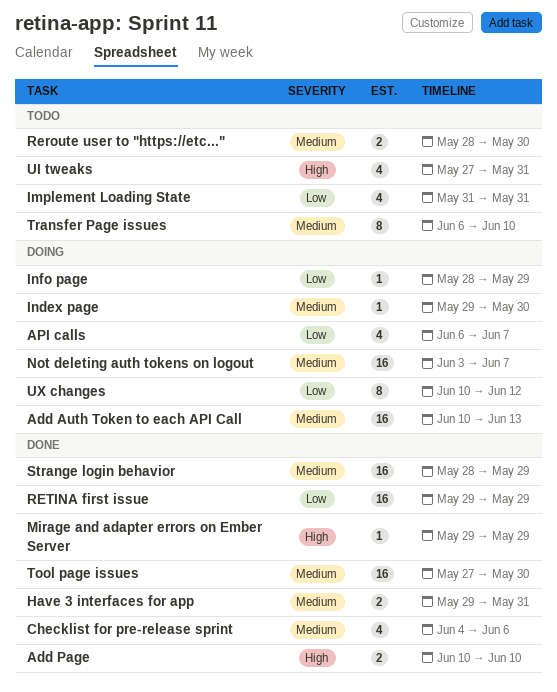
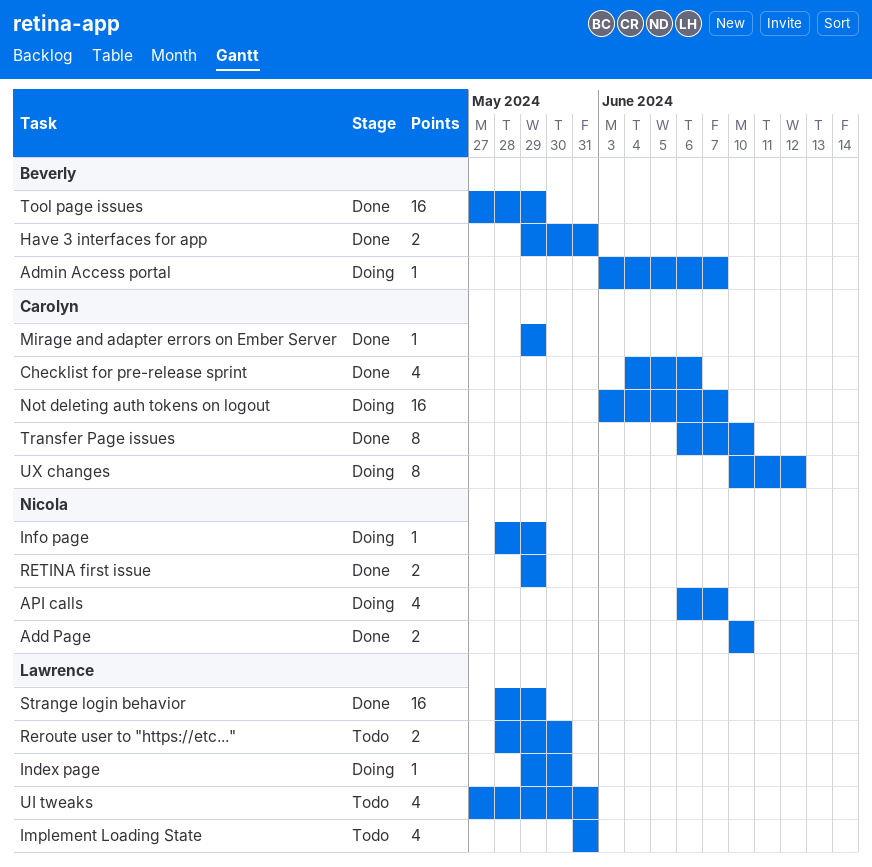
Add Auth Token to each API Call: present -> none
Admin Access portal: none -> present
RETINA first issue, estimate: 16 -> 2
Tool page issues, due: May 30 -> May 29
Transfer Page issues, status: Todo -> Done

